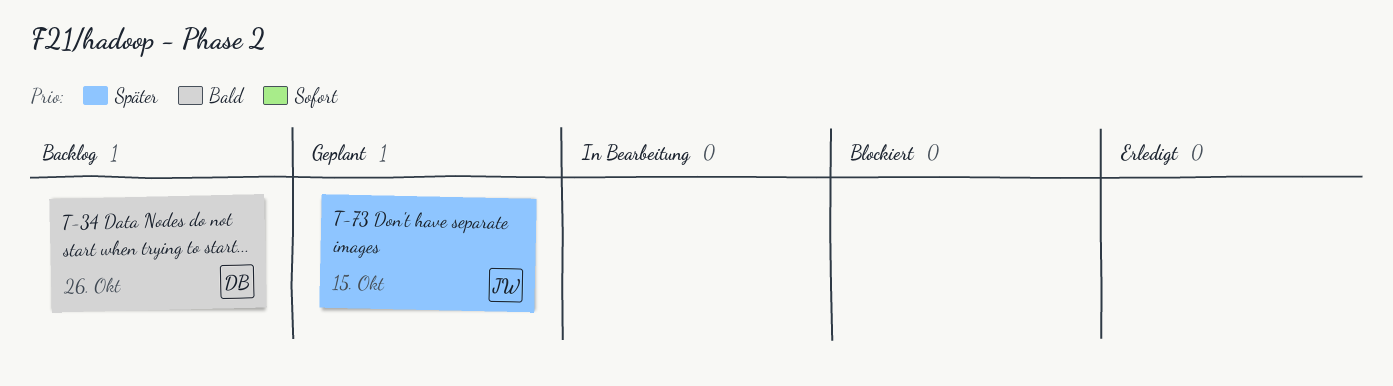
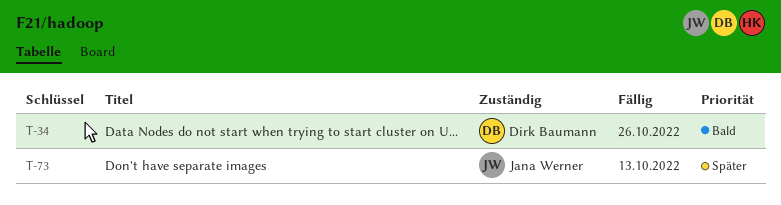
T-73, due: Oct 15 -> Oct 13

